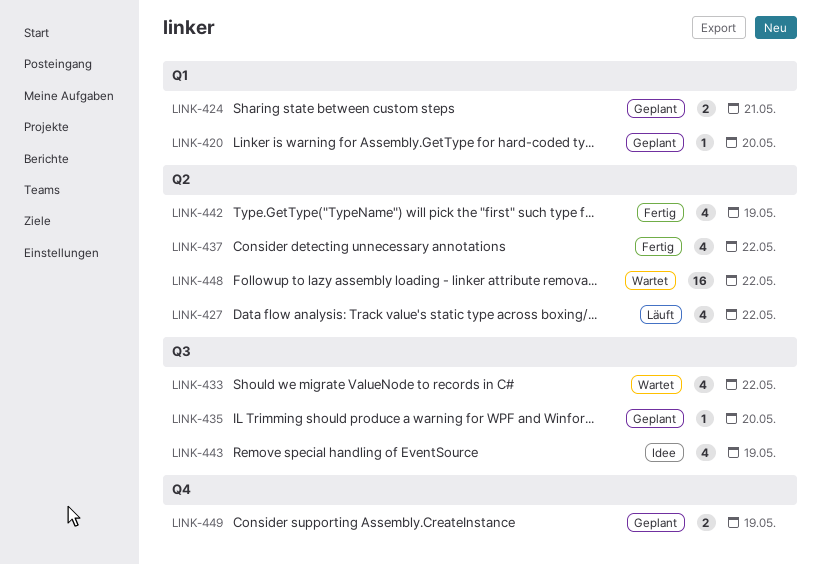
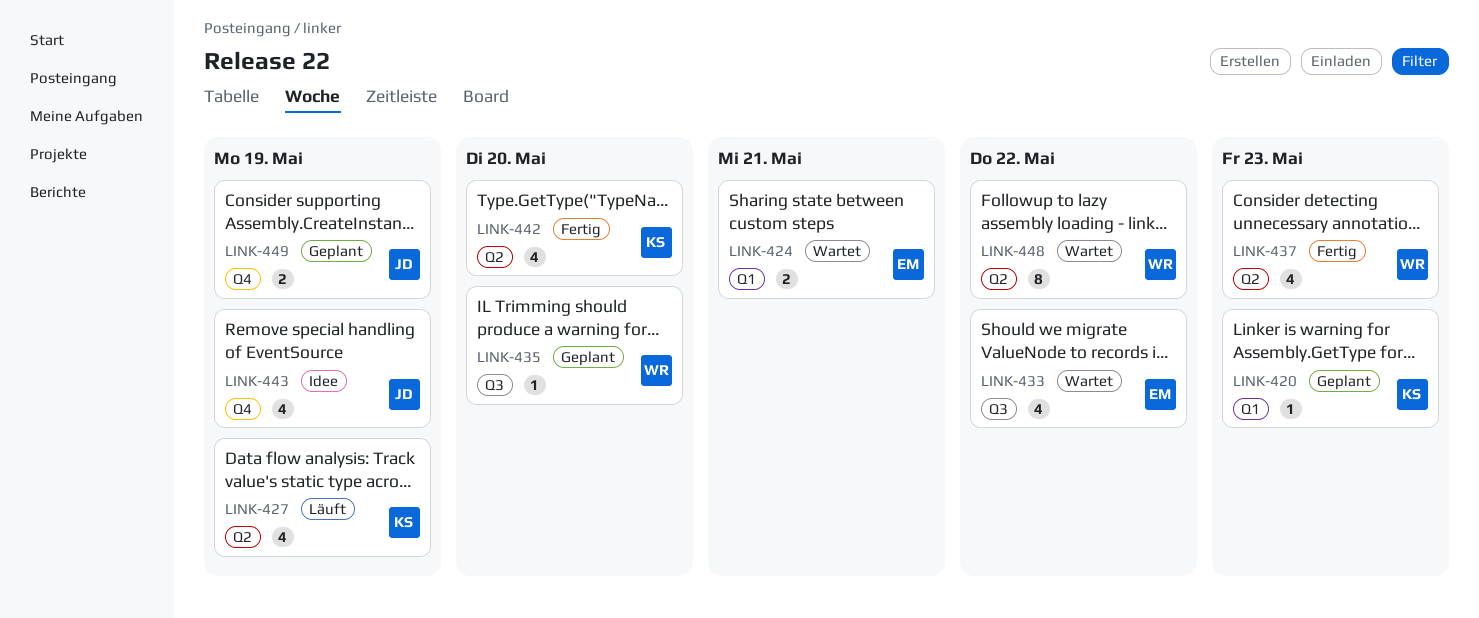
LINK-420, due: May 20 -> May 23
LINK-424, status: Geplant -> Wartet
LINK-427, due: May 22 -> May 19
LINK-437, due: May 22 -> May 23
LINK-442, due: May 19 -> May 20
LINK-443, label: Q3 -> Q4
LINK-448, estimate: 16 -> 8

